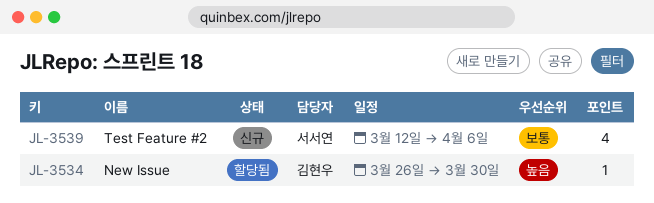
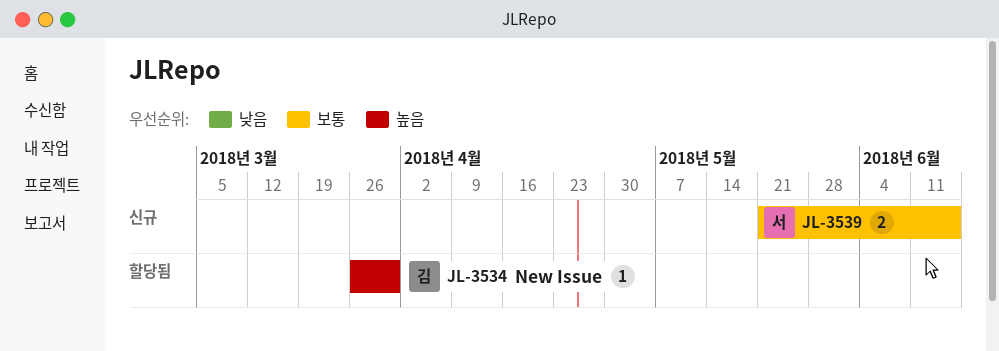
JL-3539, estimate: 4 -> 2
JL-3539, start: Mar 12 -> May 21
JL-3539, due: Apr 6 -> Jun 15

